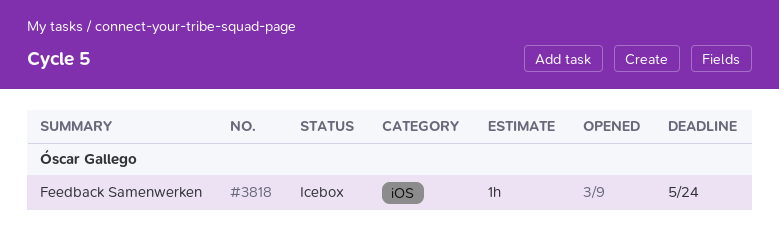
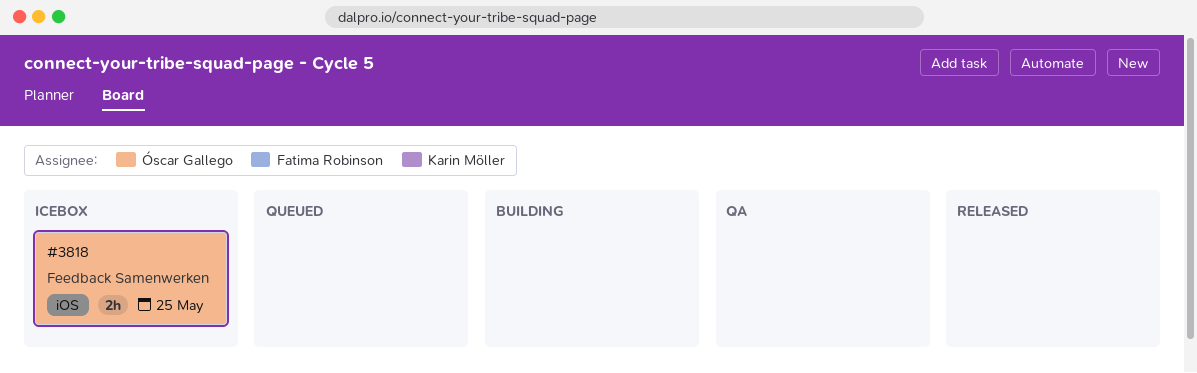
#3818, estimate: 1h -> 2h
#3818, due: May 24 -> May 25

